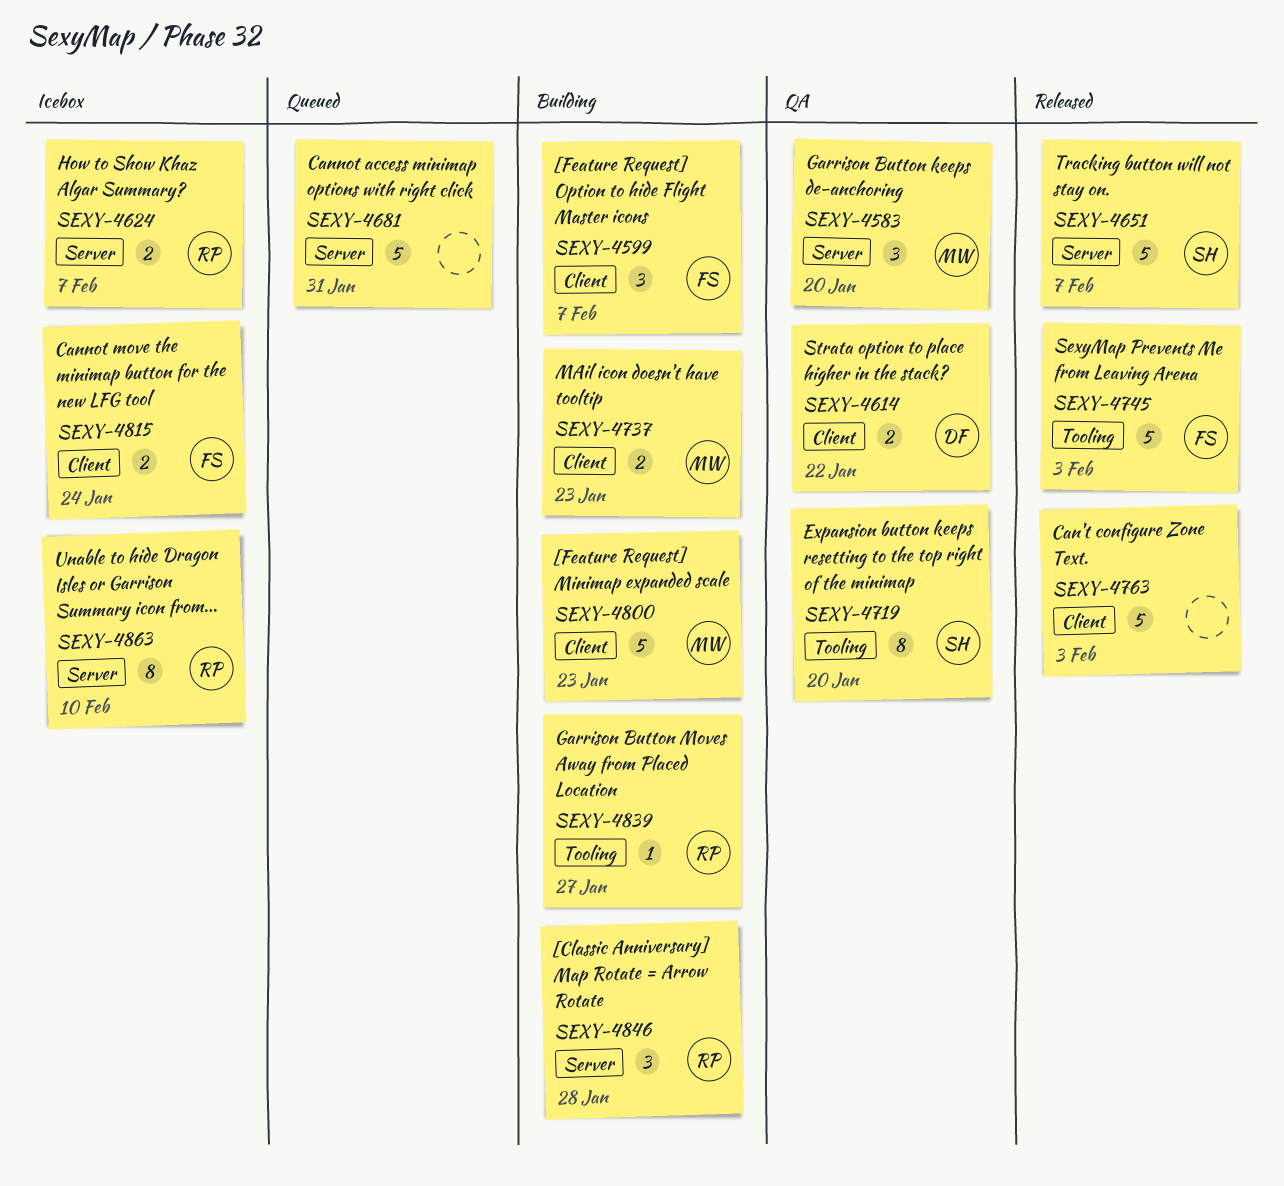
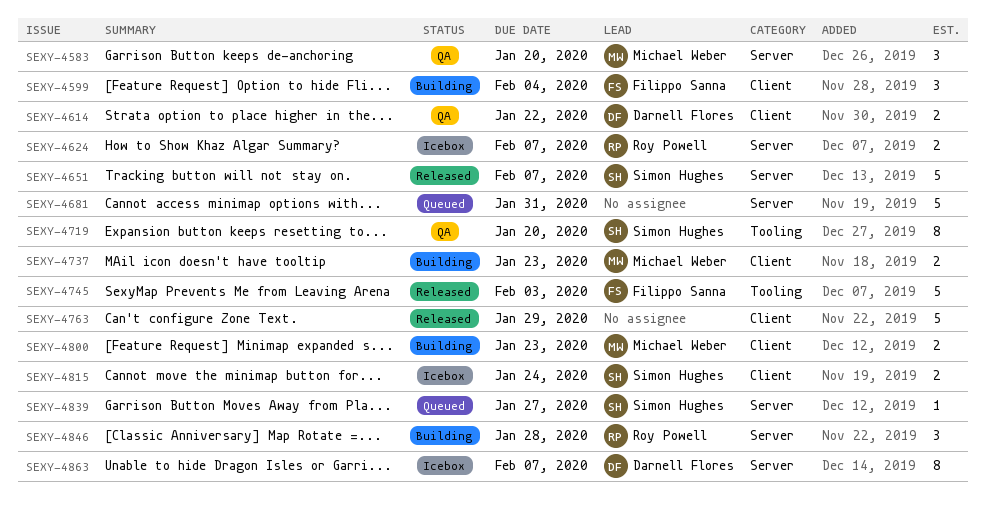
SEXY-4599, due: Feb 7 -> Feb 4
SEXY-4763, due: Feb 3 -> Jan 29
SEXY-4800, estimate: 5 -> 2
SEXY-4815, owner: Filippo Sanna -> Simon Hughes
SEXY-4839, status: Building -> Queued
SEXY-4839, owner: Roy Powell -> Simon Hughes
SEXY-4839, label: Tooling -> Server
SEXY-4863, owner: Roy Powell -> Darnell Flores
SEXY-4863, due: Feb 10 -> Feb 7

